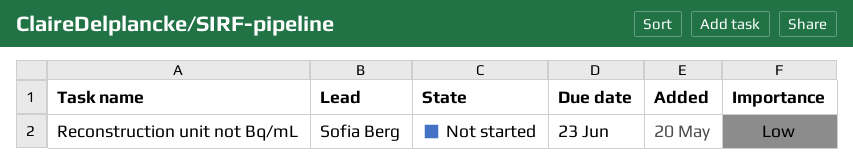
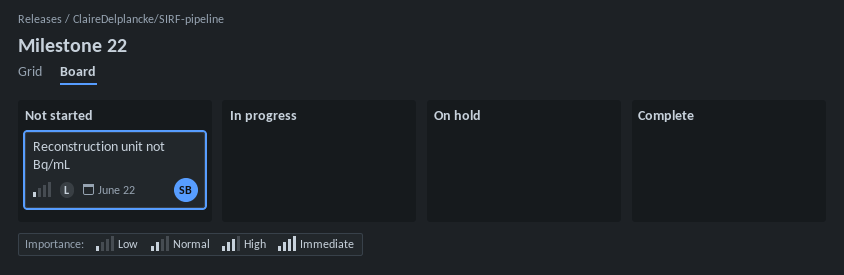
Reconstruction unit not Bq/mL, due: Jun 23 -> Jun 22

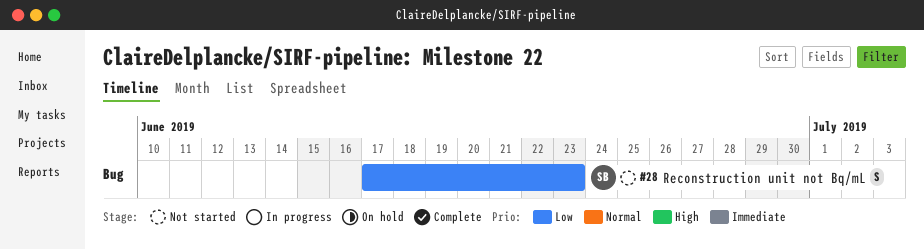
Reconstruction unit not Bq/mL, estimate: L -> S
Reconstruction unit not Bq/mL, due: Jun 22 -> Jun 23

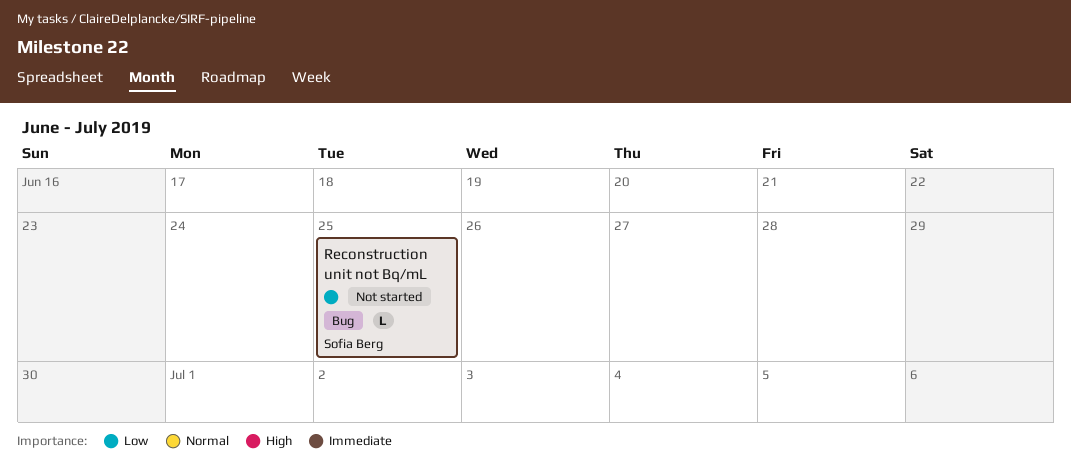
Reconstruction unit not Bq/mL, estimate: S -> L
Reconstruction unit not Bq/mL, due: Jun 23 -> Jun 25

